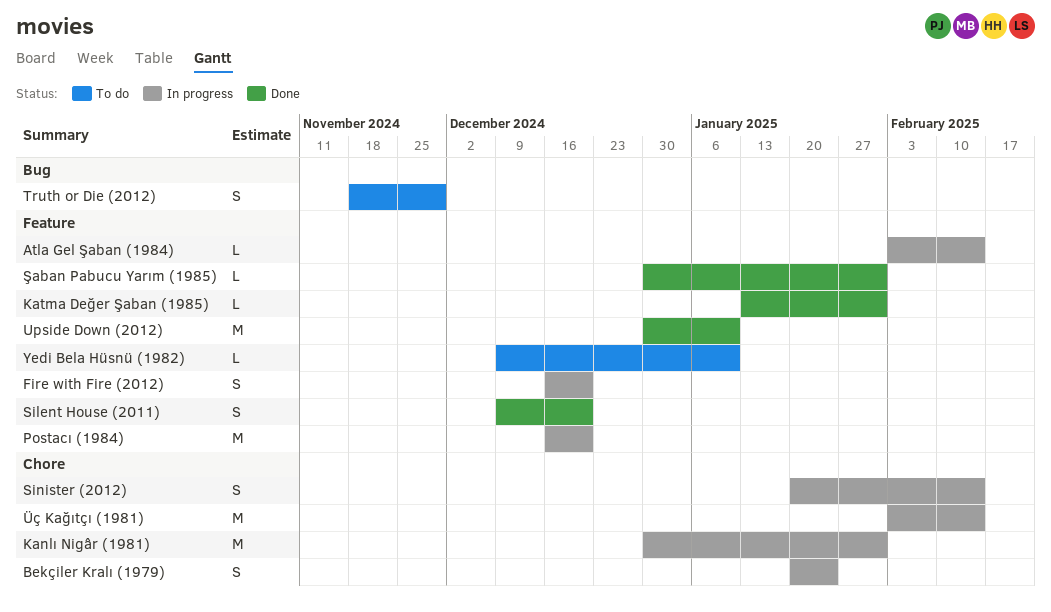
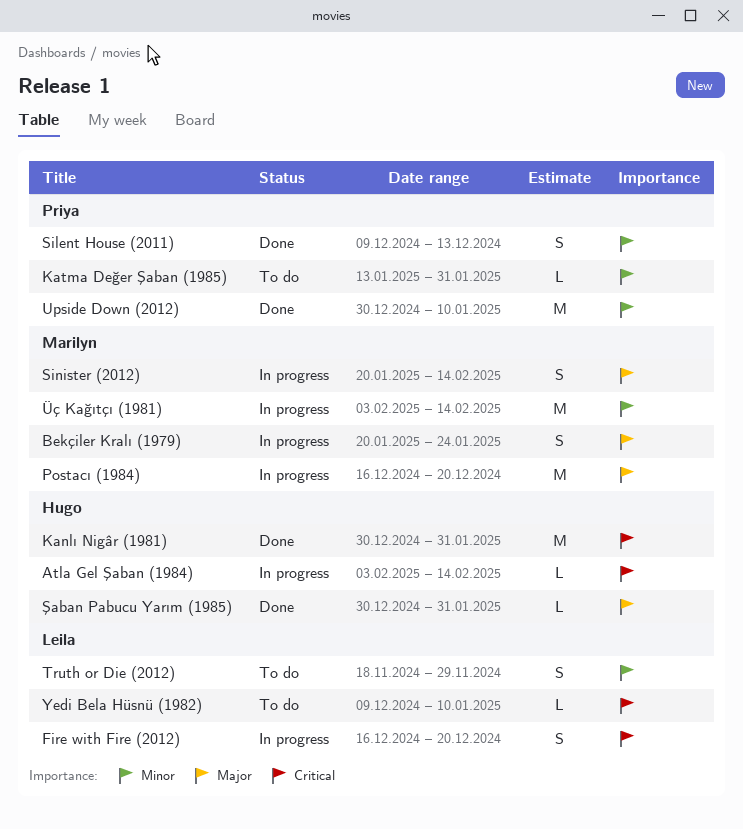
Kanlı Nigâr (1981), status: In progress -> Done
Katma Değer Şaban (1985), status: Done -> To do
Silent House (2011), due: Dec 20 -> Dec 13

